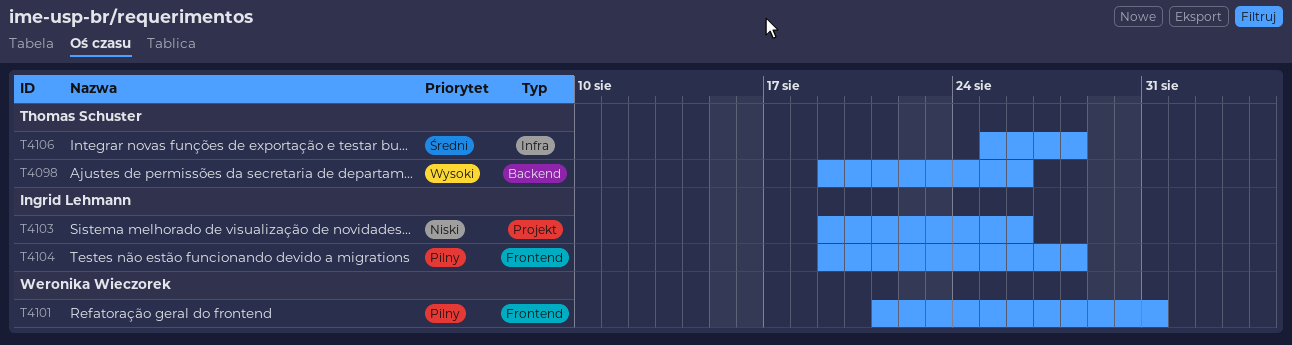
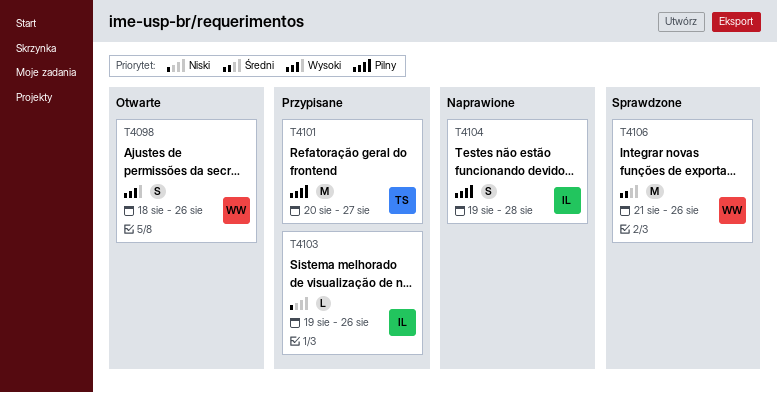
T4098, owner: Thomas Schuster -> Weronika Wieczorek
T4098, start: Aug 19 -> Aug 18
T4101, owner: Weronika Wieczorek -> Thomas Schuster
T4101, start: Aug 21 -> Aug 20
T4101, due: Aug 31 -> Aug 27
T4106, owner: Thomas Schuster -> Weronika Wieczorek
T4106, start: Aug 25 -> Aug 21
T4106, due: Aug 28 -> Aug 26

